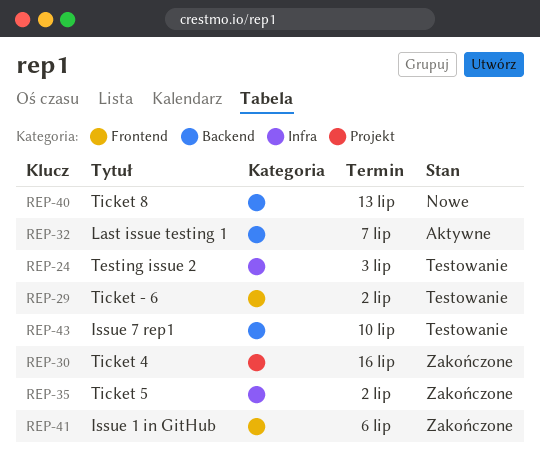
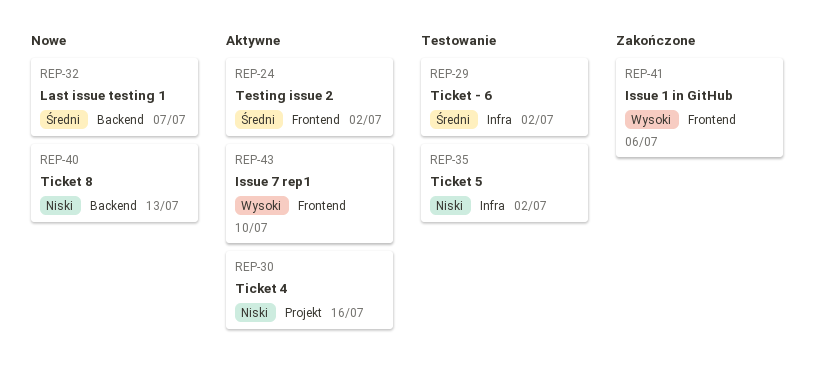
REP-24, status: Testowanie -> Aktywne
REP-24, label: Infra -> Frontend
REP-24, due: Jul 3 -> Jul 2
REP-29, label: Frontend -> Infra
REP-30, status: Zakończone -> Aktywne
REP-32, status: Aktywne -> Nowe
REP-35, status: Zakończone -> Testowanie
REP-43, status: Testowanie -> Aktywne
REP-43, label: Backend -> Frontend

